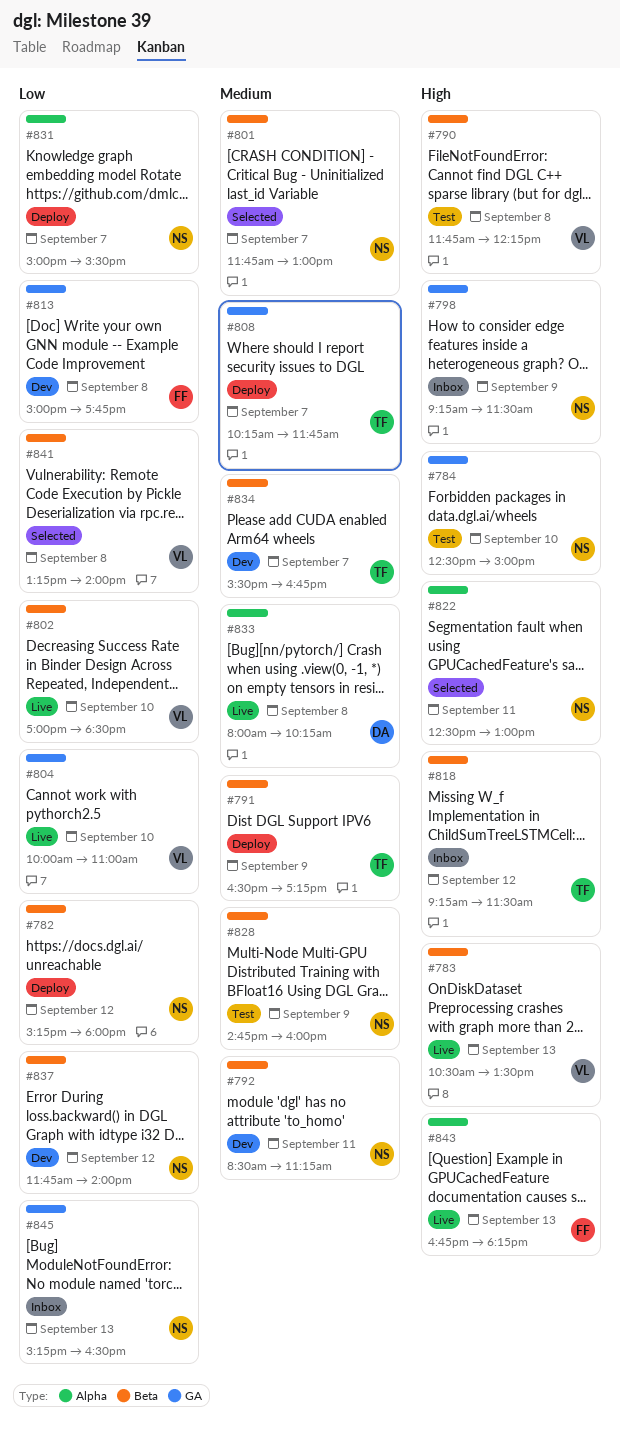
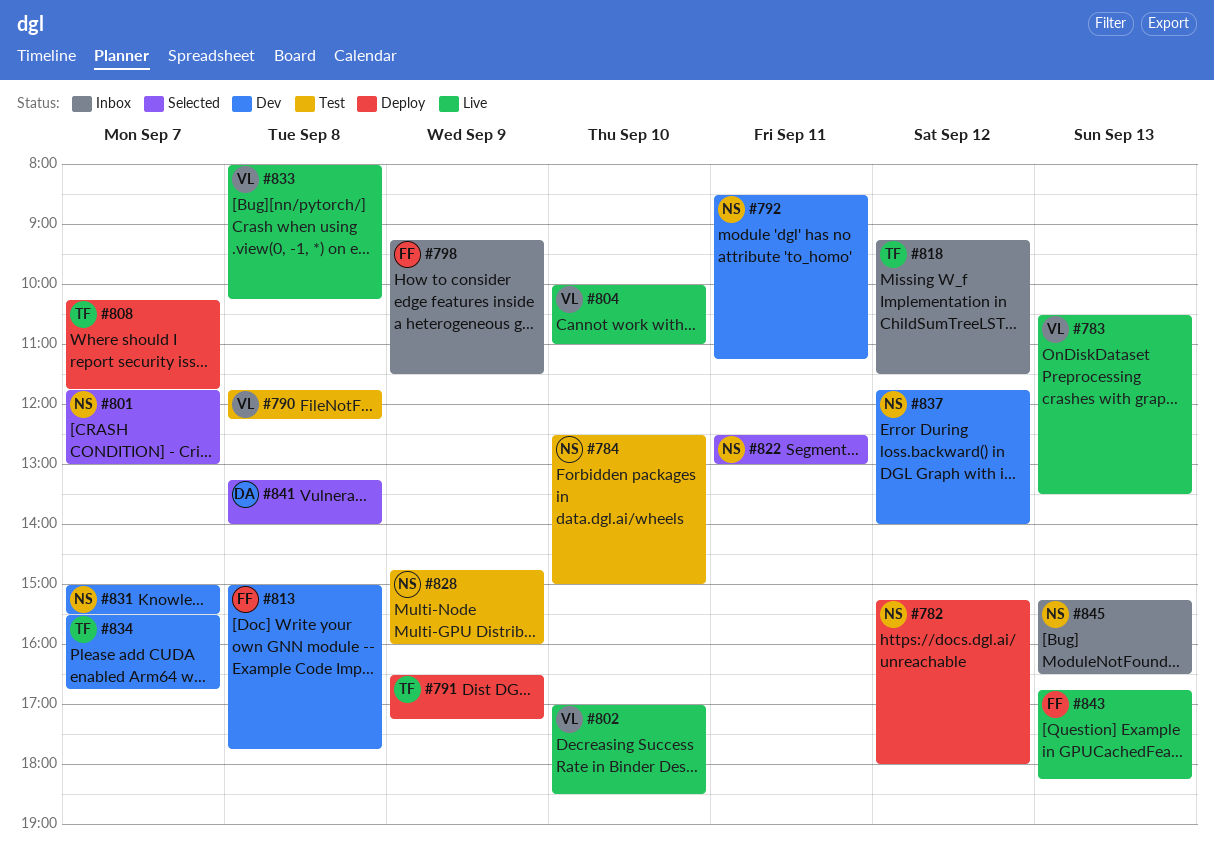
#798, owner: NS -> FF
#831, status: Deploy -> Dev
#833, owner: DA -> VL
#841, owner: VL -> DA

